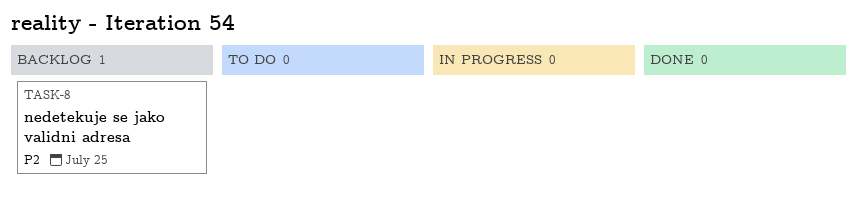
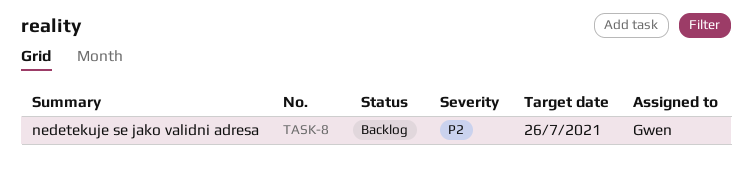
TASK-8, due: Jul 25 -> Jul 26

